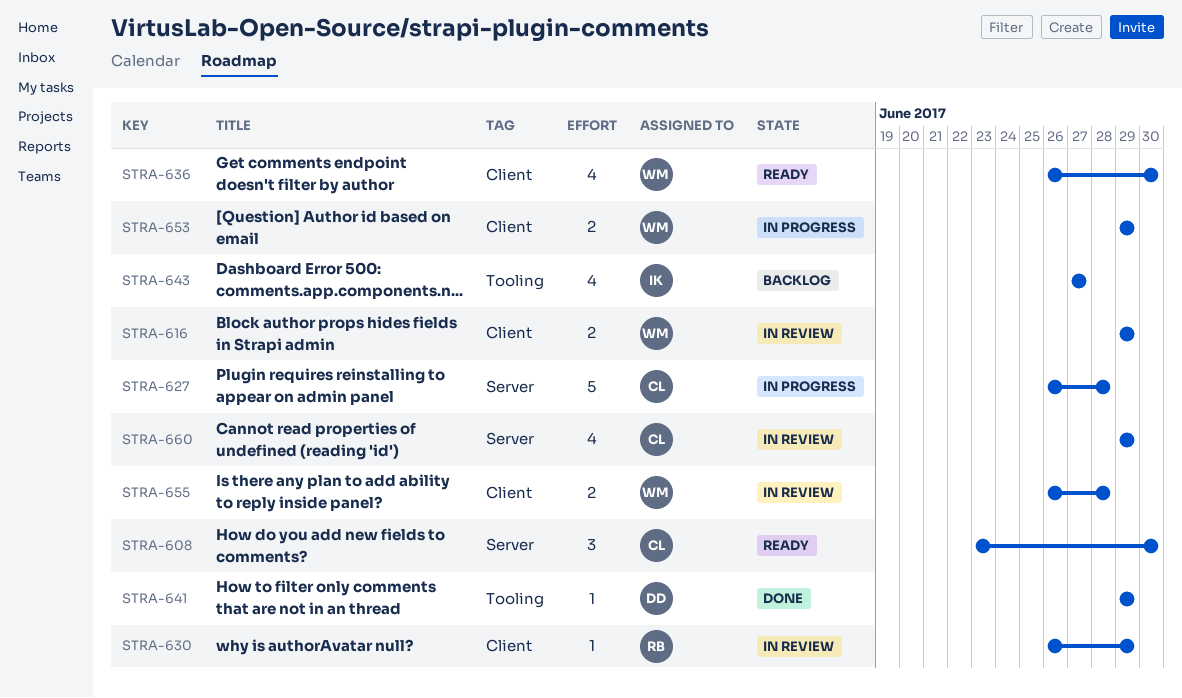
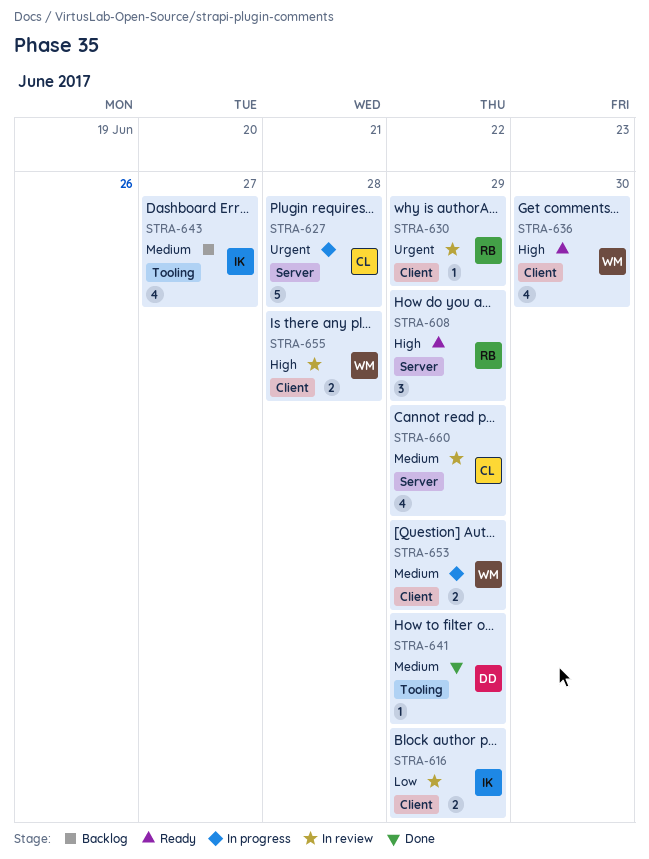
STRA-608, owner: CL -> RB
STRA-608, due: Jun 30 -> Jun 29
STRA-616, owner: WM -> IK

